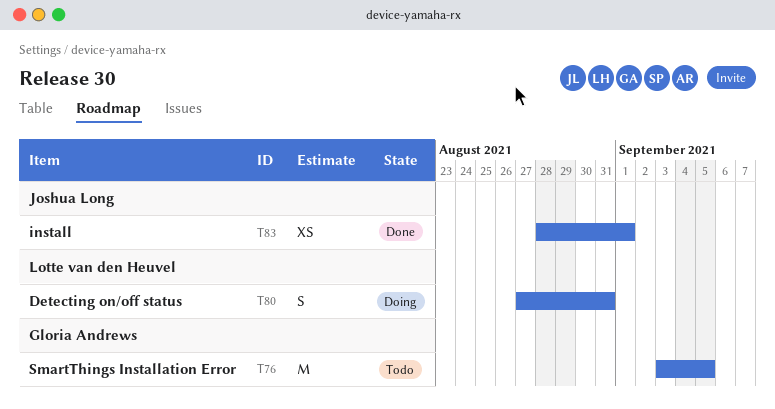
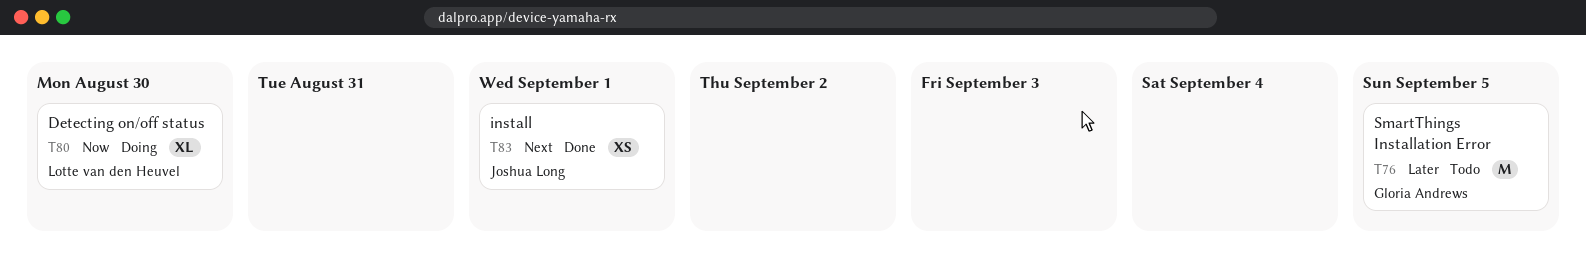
T80, estimate: S -> XL
T80, due: Aug 31 -> Aug 30

